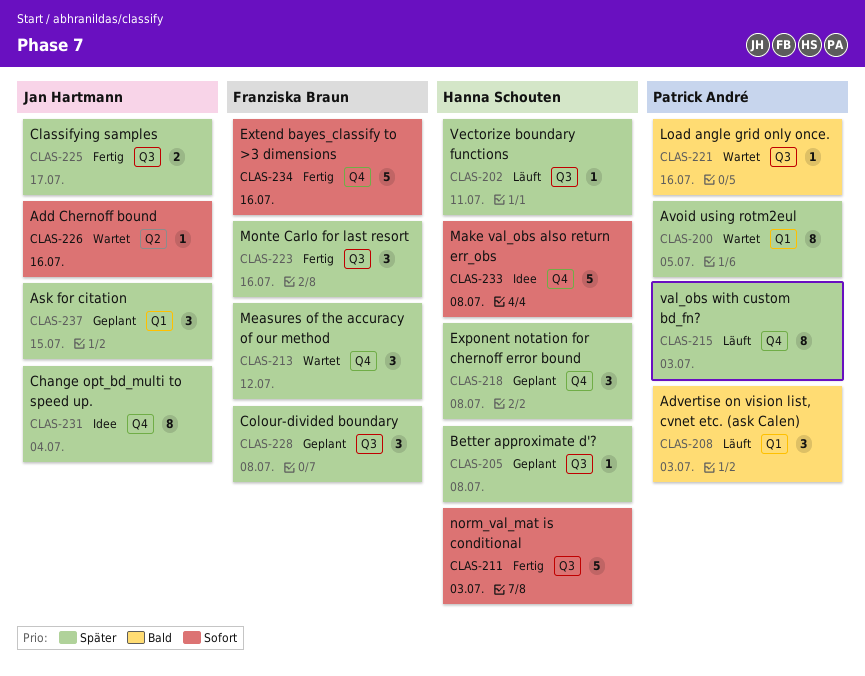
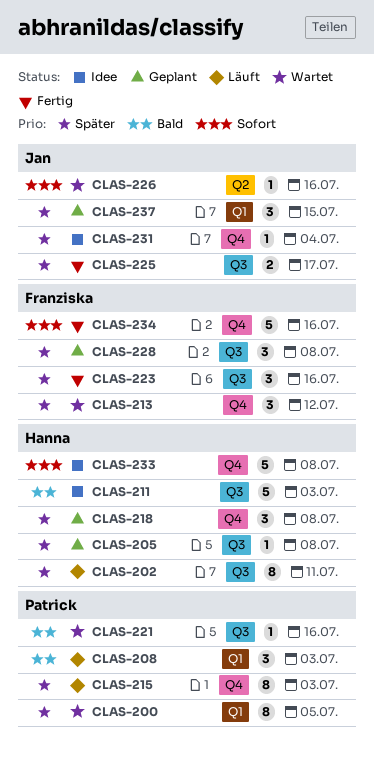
CLAS-202, estimate: 1 -> 8
CLAS-211, status: Fertig -> Idee
CLAS-211, priority: Sofort -> Bald
CLAS-231, estimate: 8 -> 1

